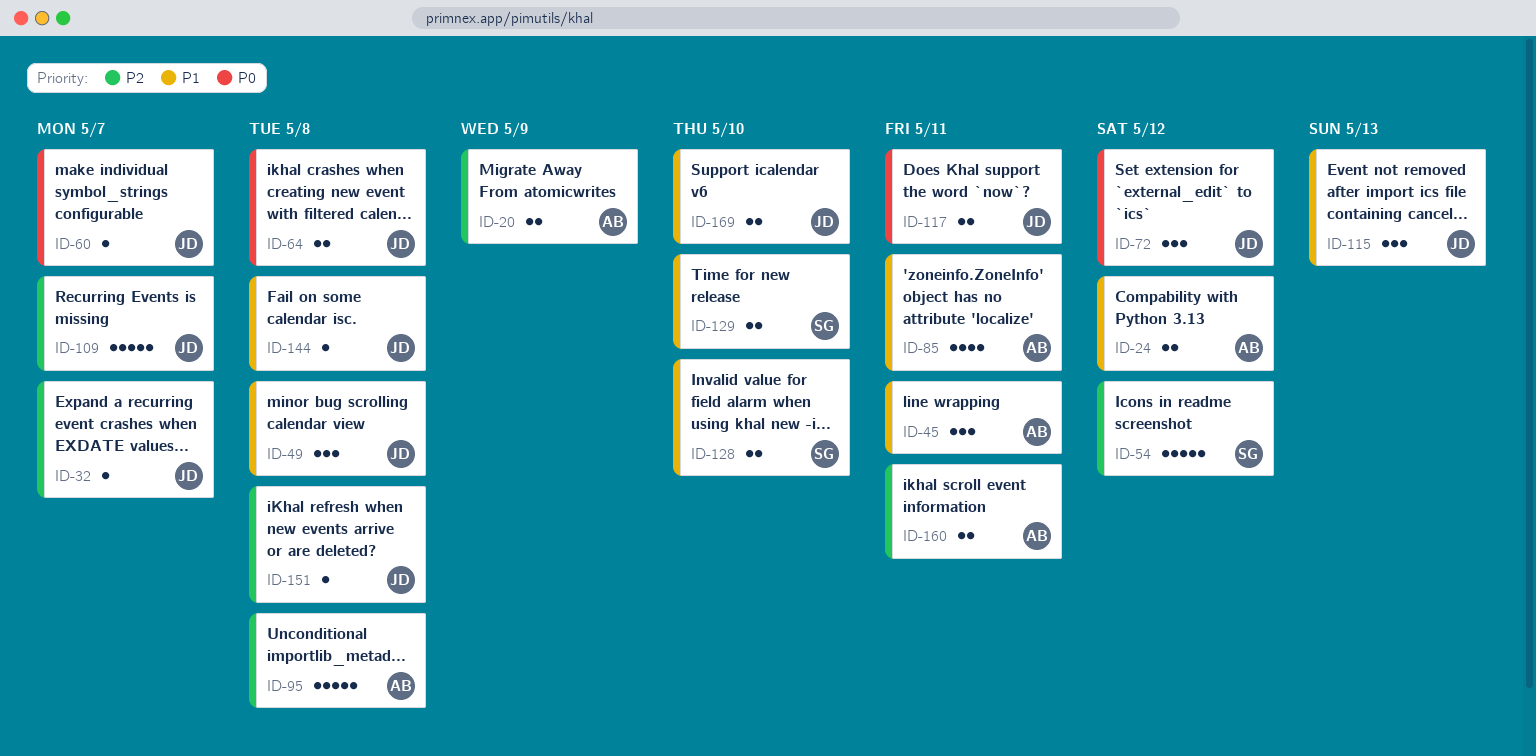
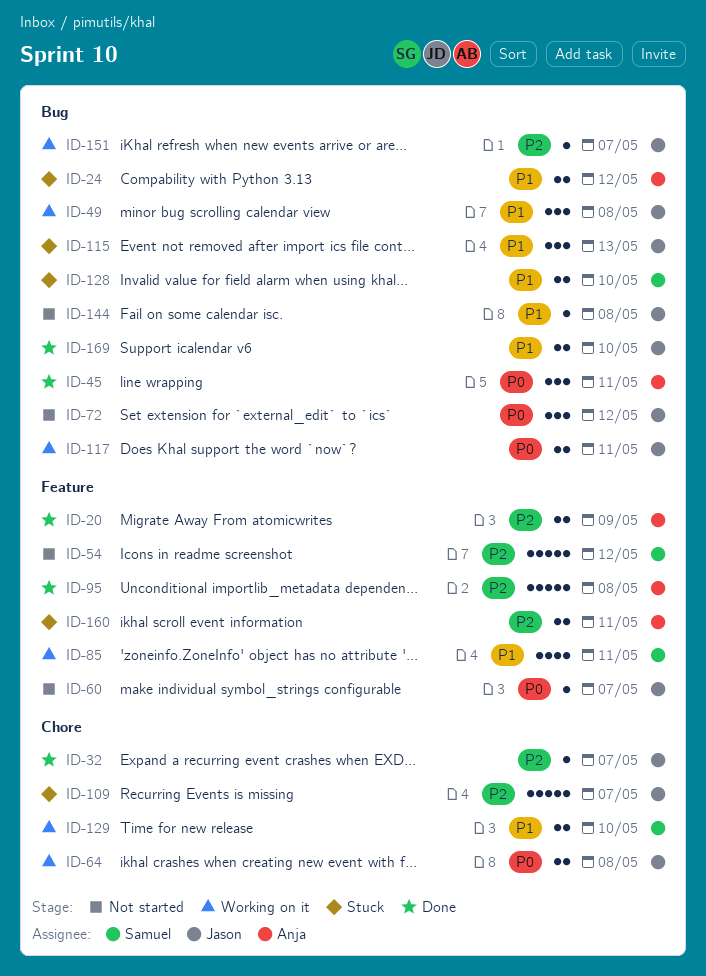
ID-45, priority: P1 -> P0
ID-85, owner: Anja -> Samuel
ID-151, due: May 8 -> May 7

